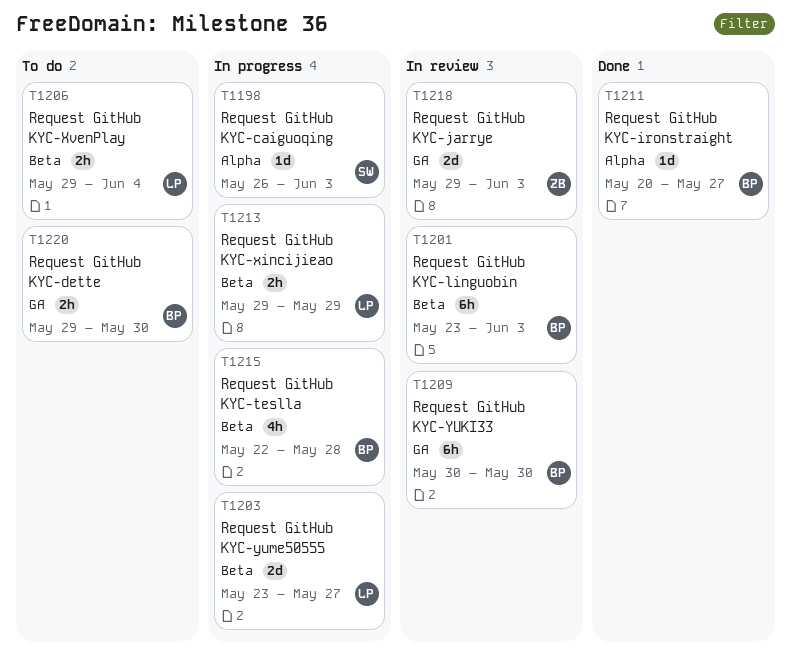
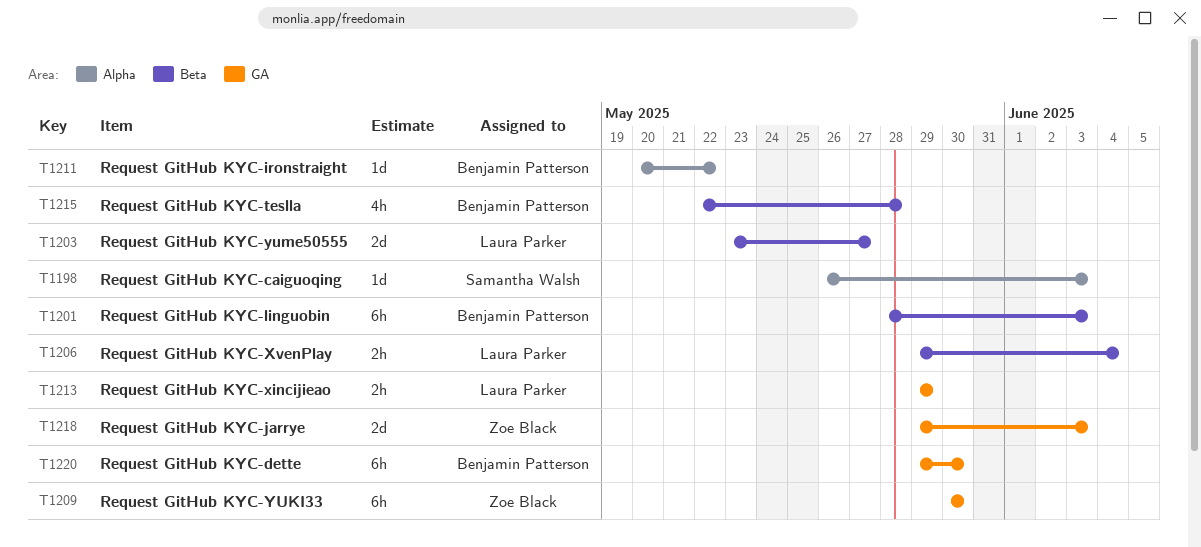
T1201, start: May 23 -> May 28
T1209, owner: Benjamin Patterson -> Zoe Black
T1211, due: May 27 -> May 22
T1213, label: Beta -> GA
T1220, estimate: 2h -> 6h

